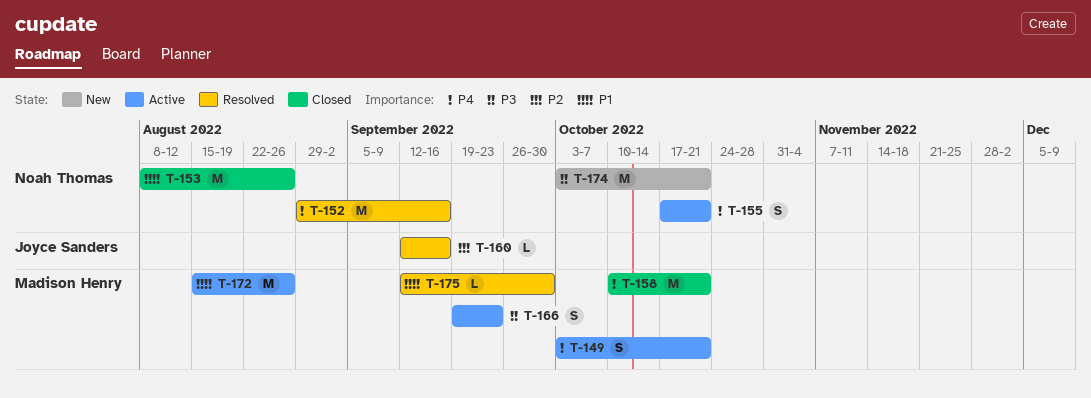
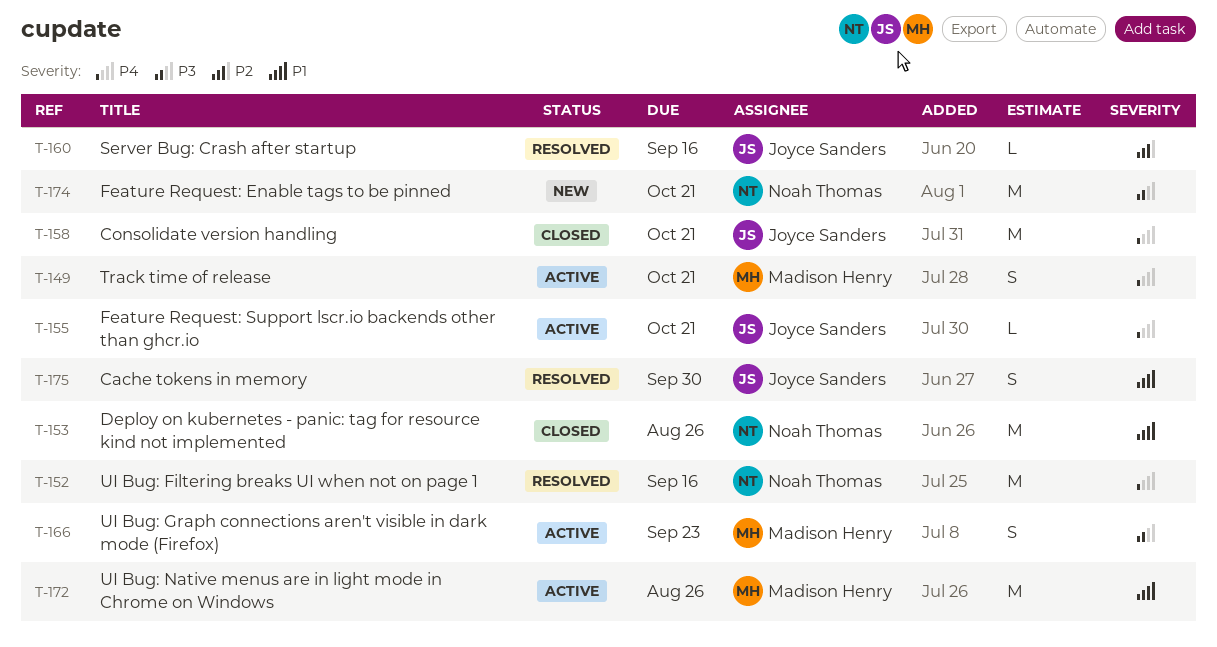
T-155, owner: Noah Thomas -> Joyce Sanders
T-155, estimate: S -> L
T-158, owner: Madison Henry -> Joyce Sanders
T-175, owner: Madison Henry -> Joyce Sanders
T-175, estimate: L -> S

